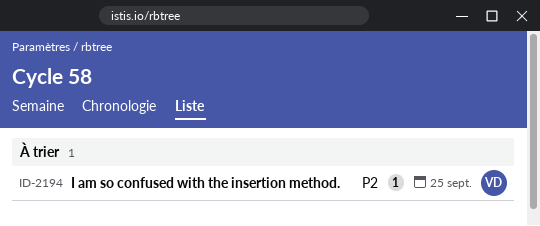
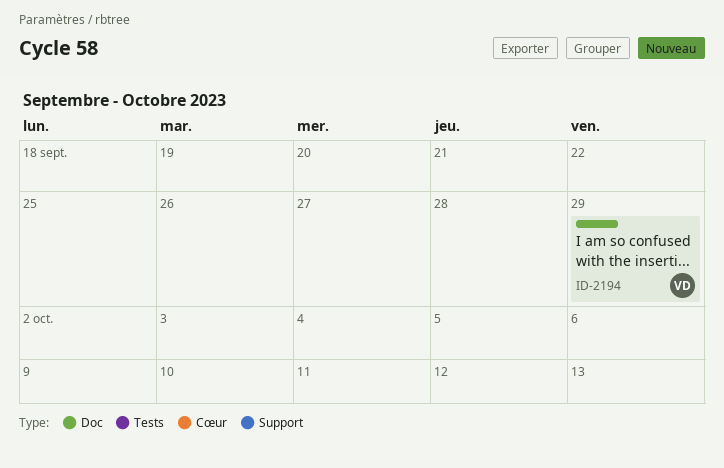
ID-2194, due: Sep 25 -> Sep 29

